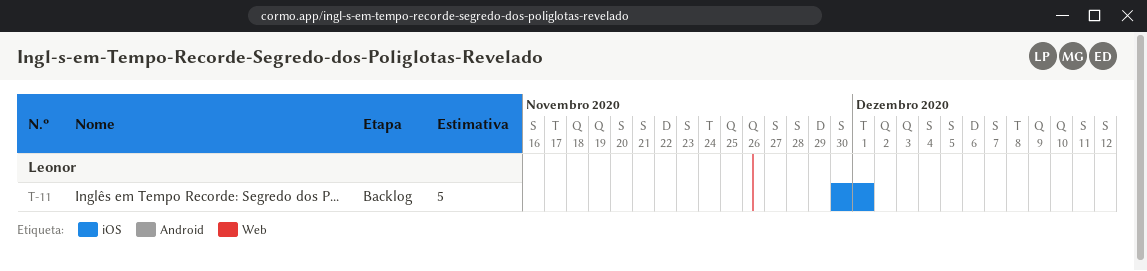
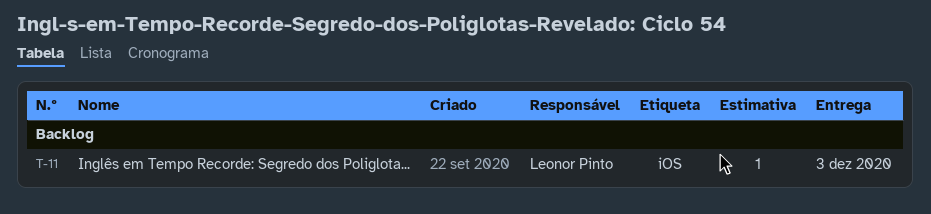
T-11, estimate: 5 -> 1
T-11, due: Dec 1 -> Dec 3

